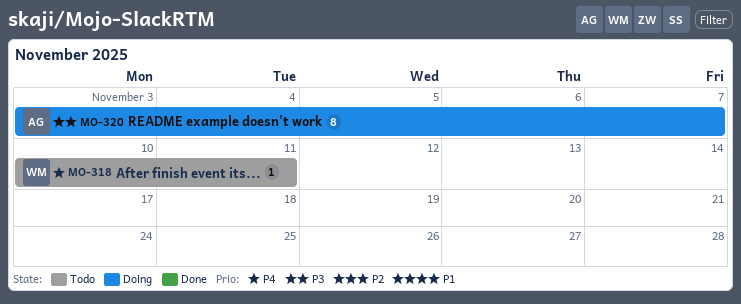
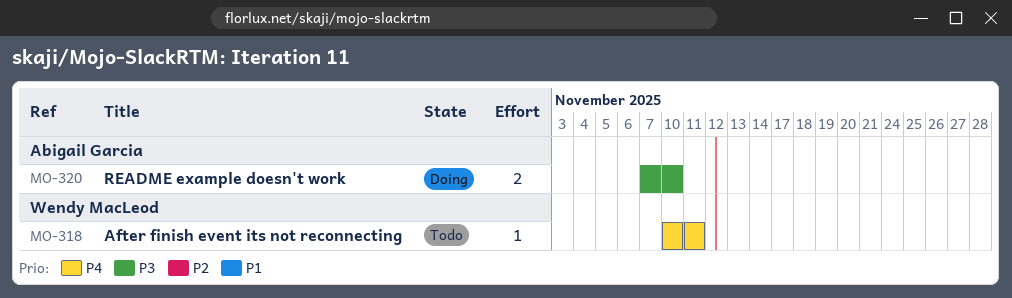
MO-320, estimate: 8 -> 2
MO-320, start: Nov 3 -> Nov 7
MO-320, due: Nov 7 -> Nov 10

